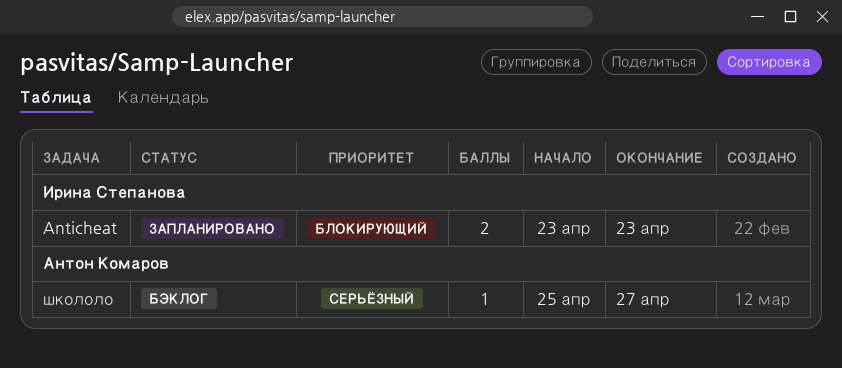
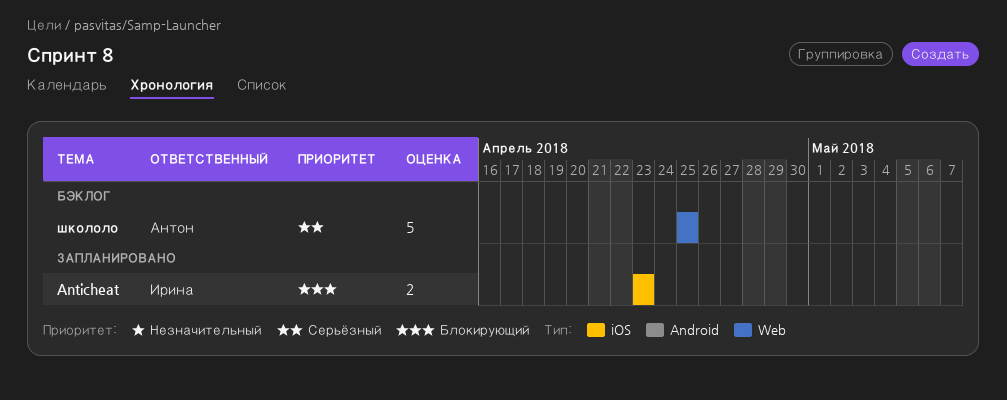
школоло, estimate: 1 -> 5
школоло, due: Apr 27 -> Apr 25

